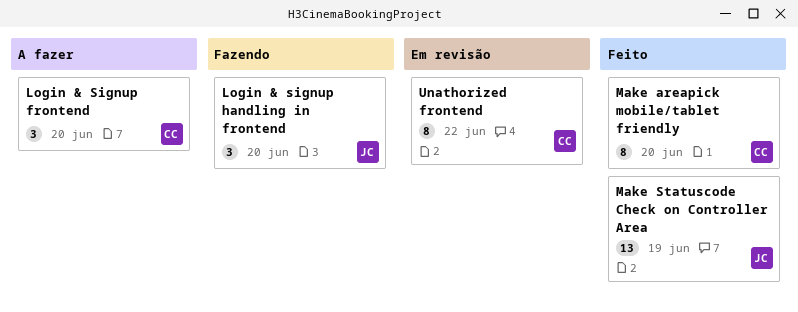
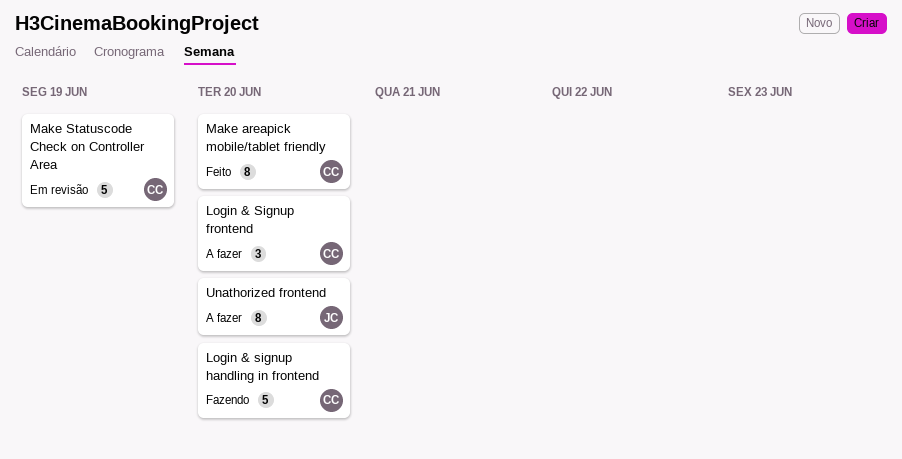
Login & signup handling in frontend, owner: JC -> CC
Login & signup handling in frontend, estimate: 3 -> 5
Make Statuscode Check on Controller Area, status: Feito -> Em revisão
Make Statuscode Check on Controller Area, owner: JC -> CC
Make Statuscode Check on Controller Area, estimate: 13 -> 5
Unathorized frontend, status: Em revisão -> A fazer
Unathorized frontend, owner: CC -> JC
Unathorized frontend, due: Jun 22 -> Jun 20

